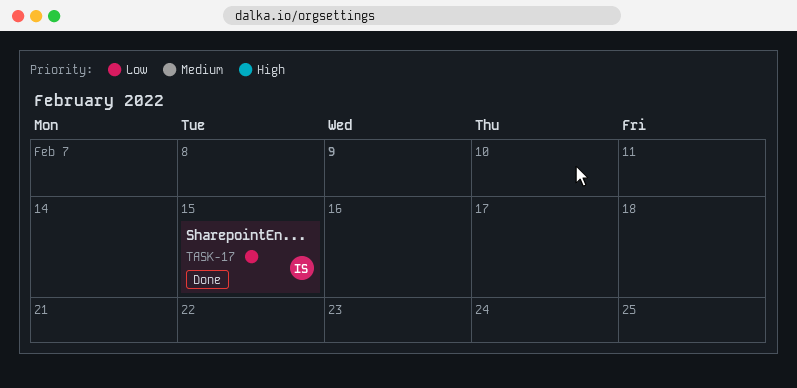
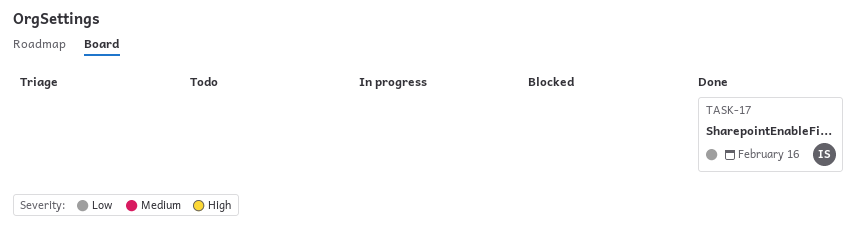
TASK-17, due: Feb 15 -> Feb 16

